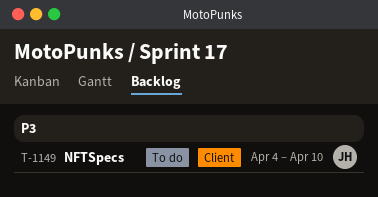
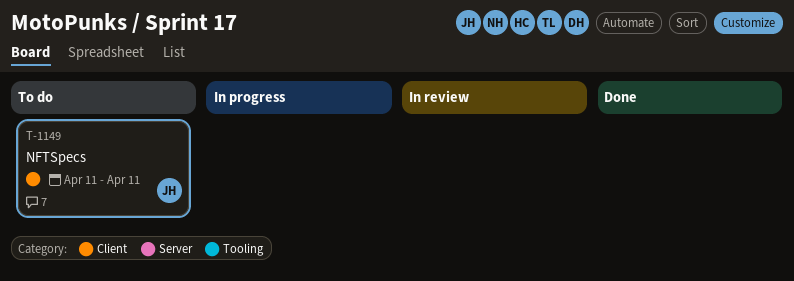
T-1149, start: Apr 4 -> Apr 11
T-1149, due: Apr 10 -> Apr 11

